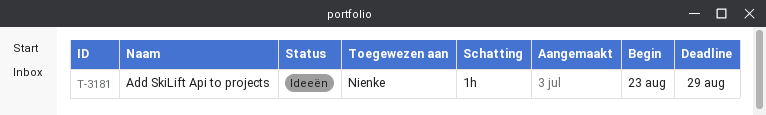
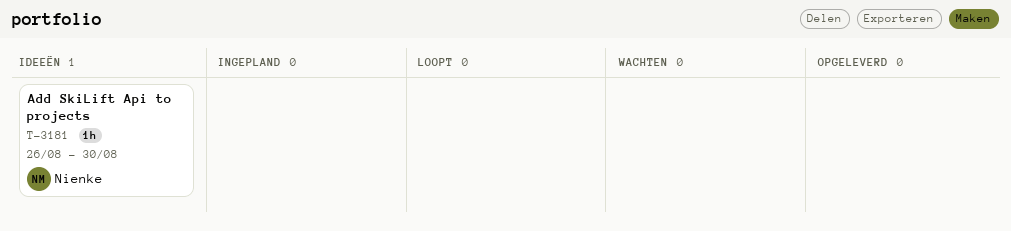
T-3181, start: Aug 23 -> Aug 26
T-3181, due: Aug 29 -> Aug 30

